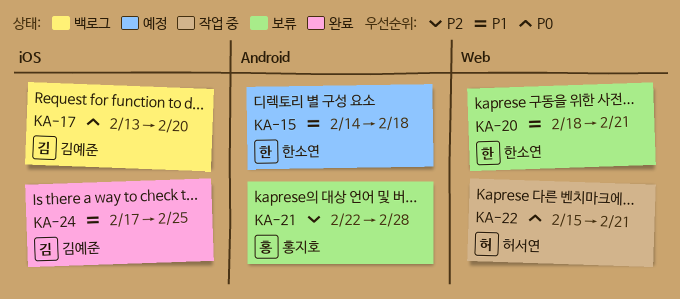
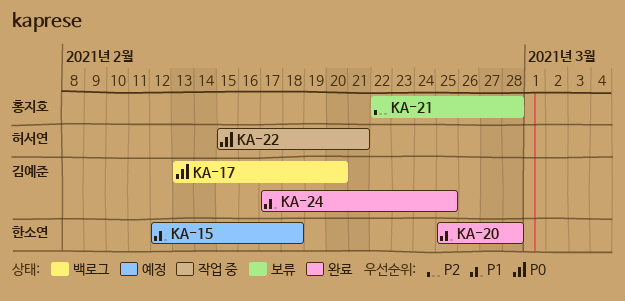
KA-15, start: Feb 14 -> Feb 12
KA-20, status: 보류 -> 완료
KA-20, start: Feb 18 -> Feb 25
KA-20, due: Feb 21 -> Feb 28

